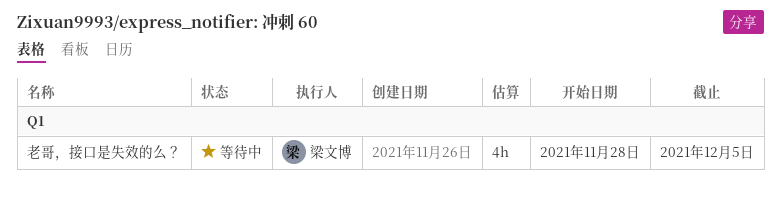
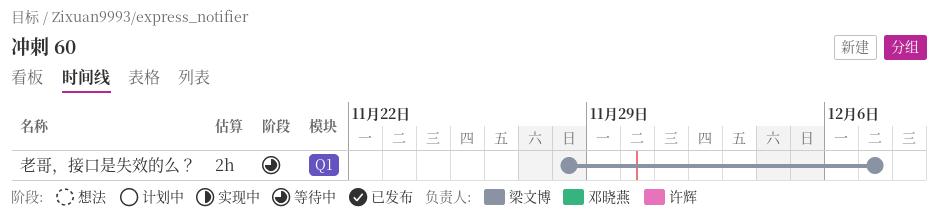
老哥，接口是失效的么？, estimate: 4h -> 2h
老哥，接口是失效的么？, due: Dec 5 -> Dec 7

